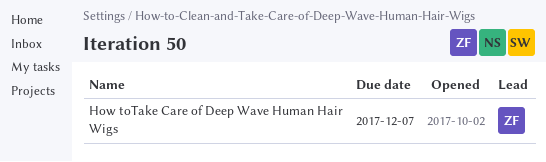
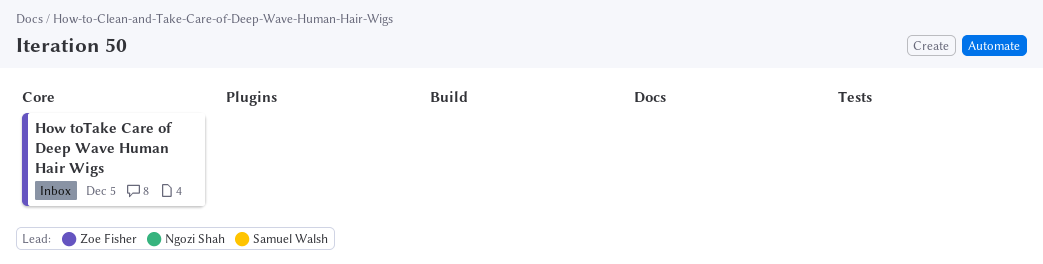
How toTake Care of Deep Wave Human Hair Wigs, due: Dec 7 -> Dec 5

